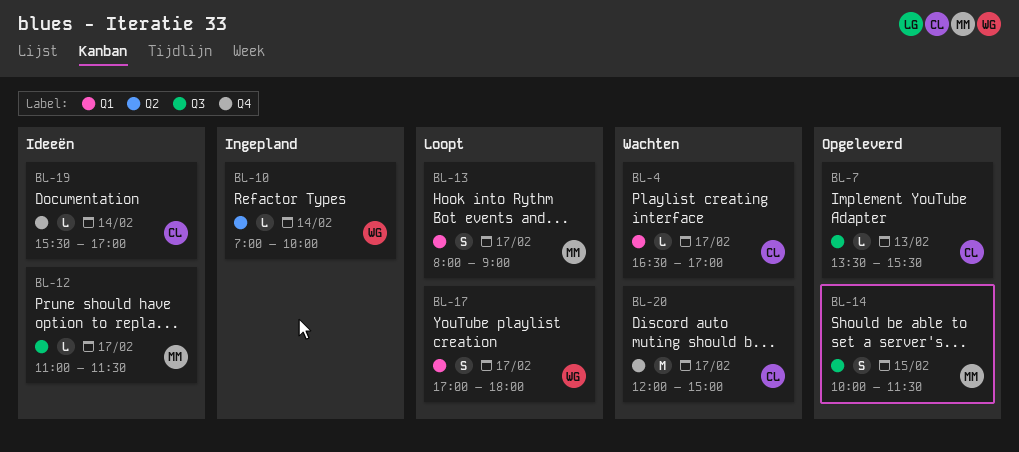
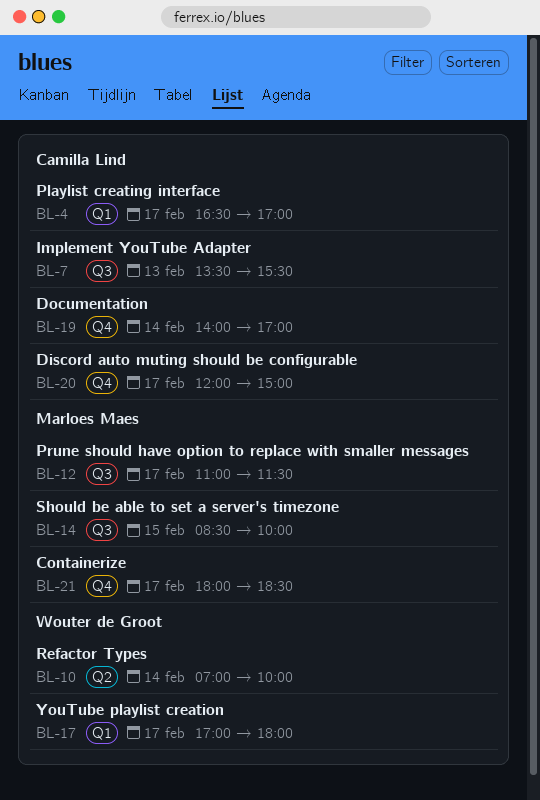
BL-13: present -> none
BL-14, begins: 10:00 -> 08:30
BL-14, ends: 11:30 -> 10:00
BL-19, begins: 15:30 -> 14:00
BL-21: none -> present

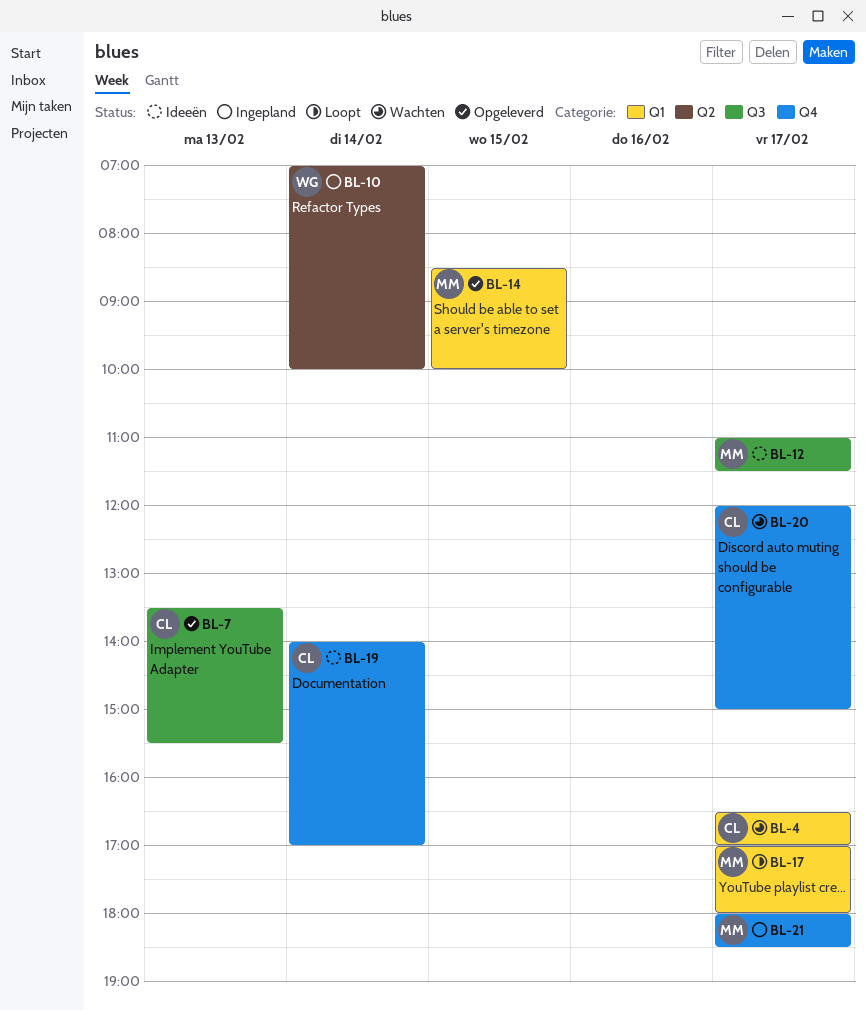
BL-14, label: Q3 -> Q1
BL-17, owner: Wouter de Groot -> Marloes Maes

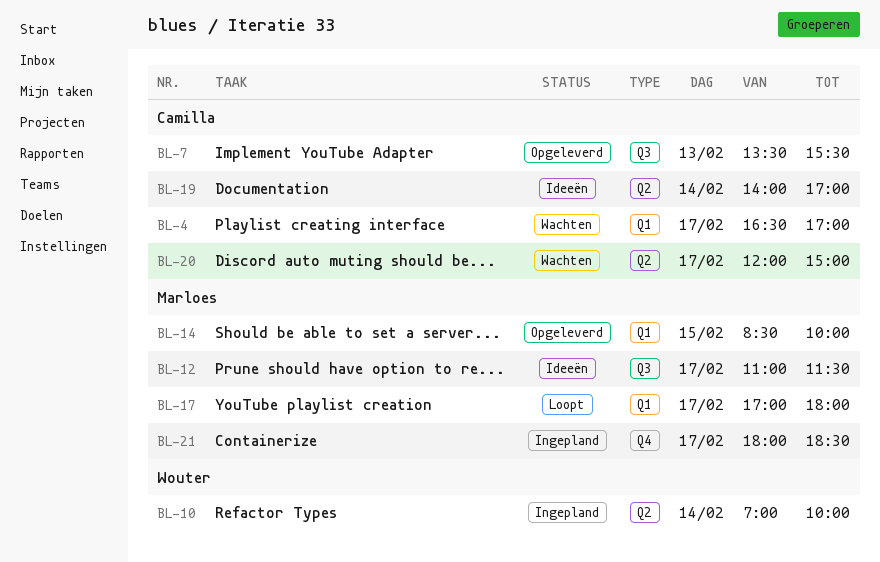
BL-19, label: Q4 -> Q2
BL-20, label: Q4 -> Q2

